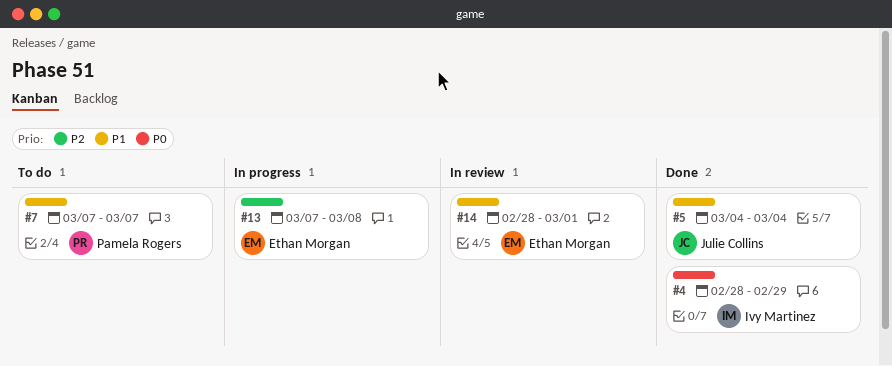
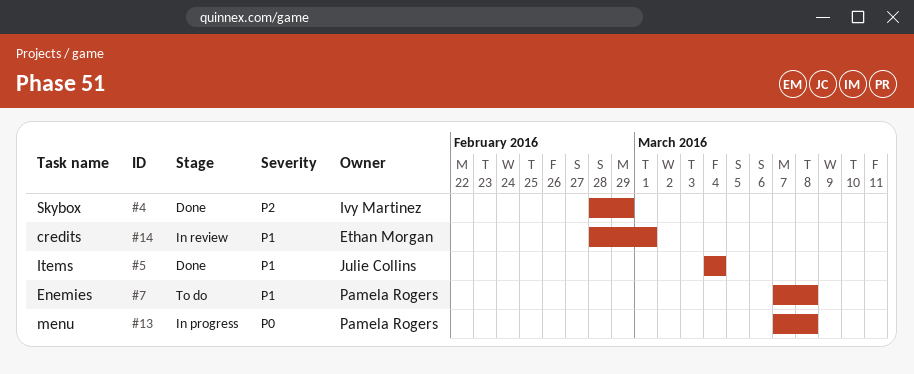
#4, priority: P0 -> P2
#7, due: Mar 7 -> Mar 8
#13, owner: Ethan Morgan -> Pamela Rogers
#13, priority: P2 -> P0

